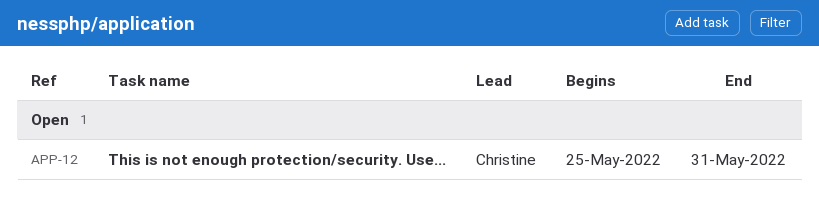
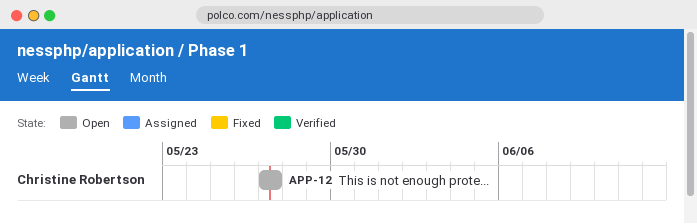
APP-12, start: May 25 -> May 27
APP-12, due: May 31 -> May 27

